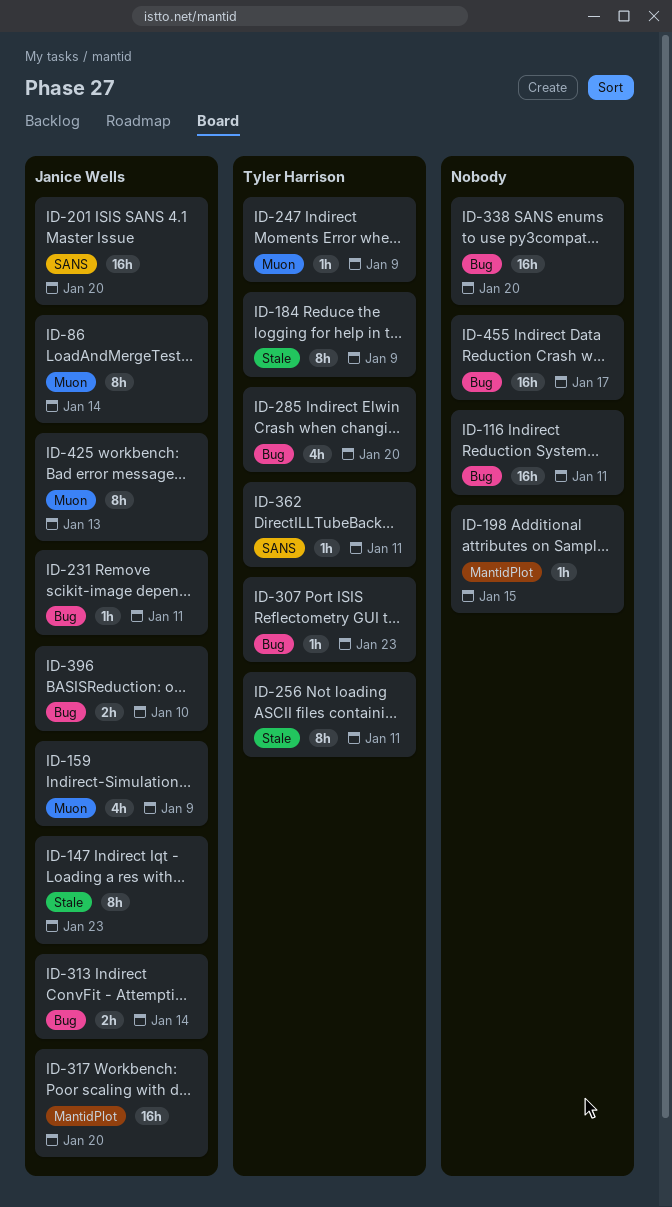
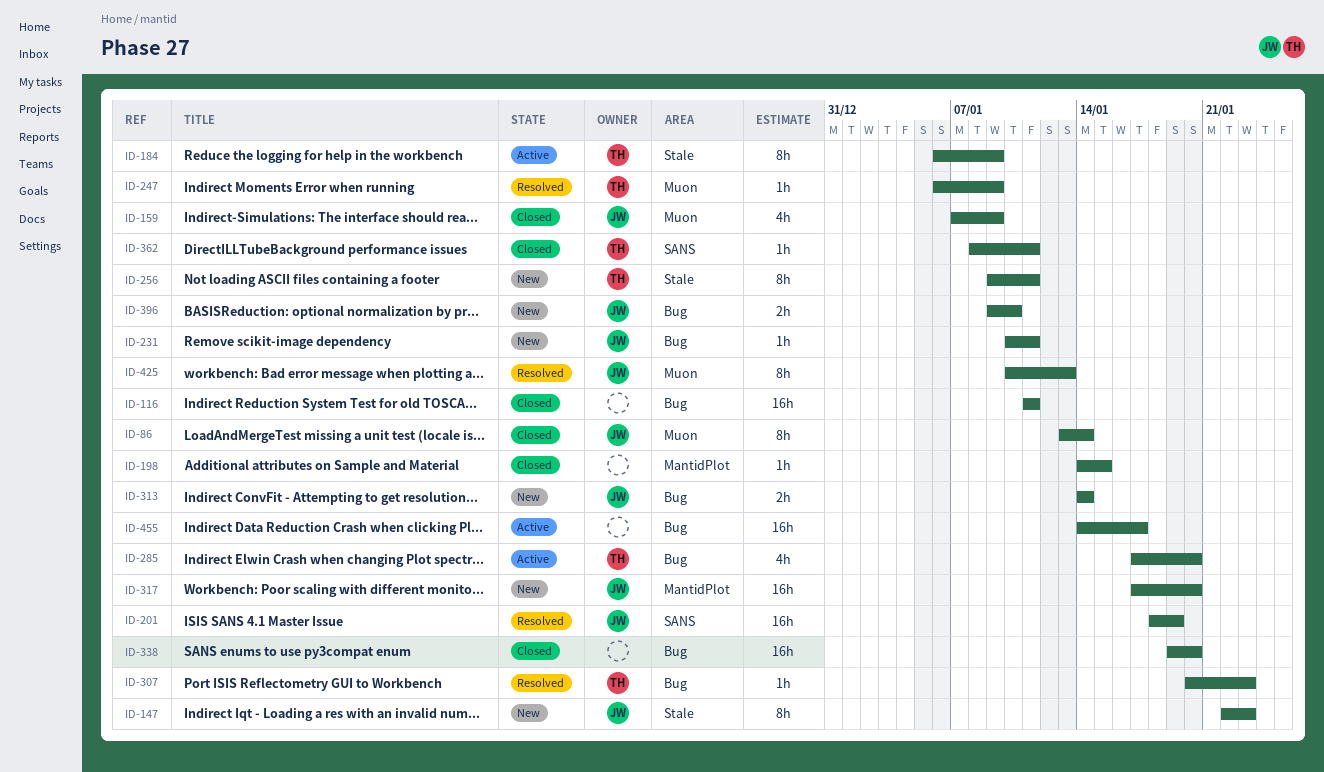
ID-201, due: Jan 20 -> Jan 19

